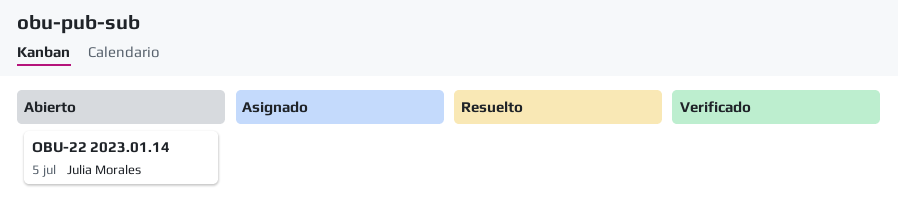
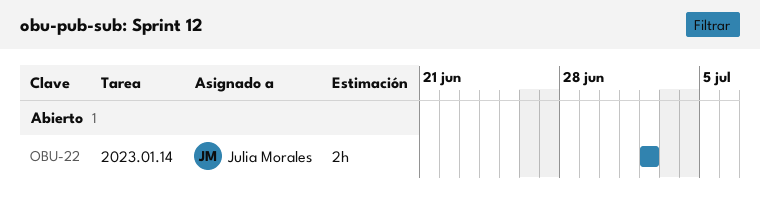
OBU-22, due: Jul 5 -> Jul 2

